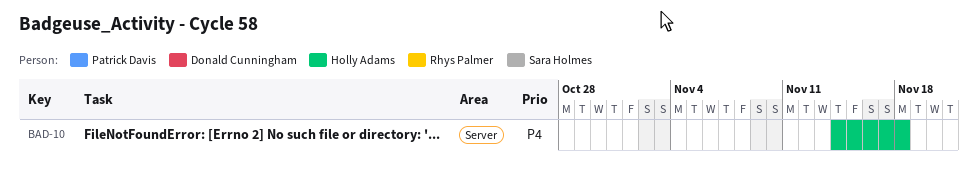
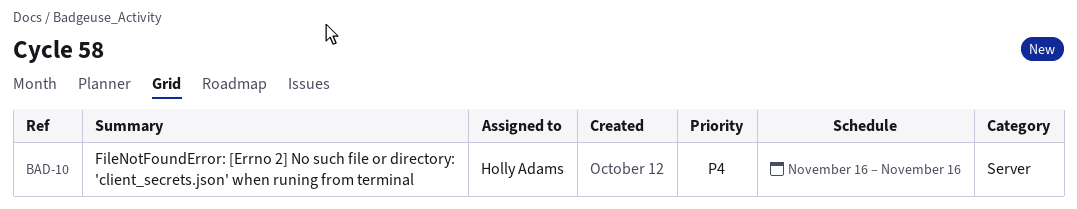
BAD-10, start: Nov 14 -> Nov 16
BAD-10, due: Nov 18 -> Nov 16

